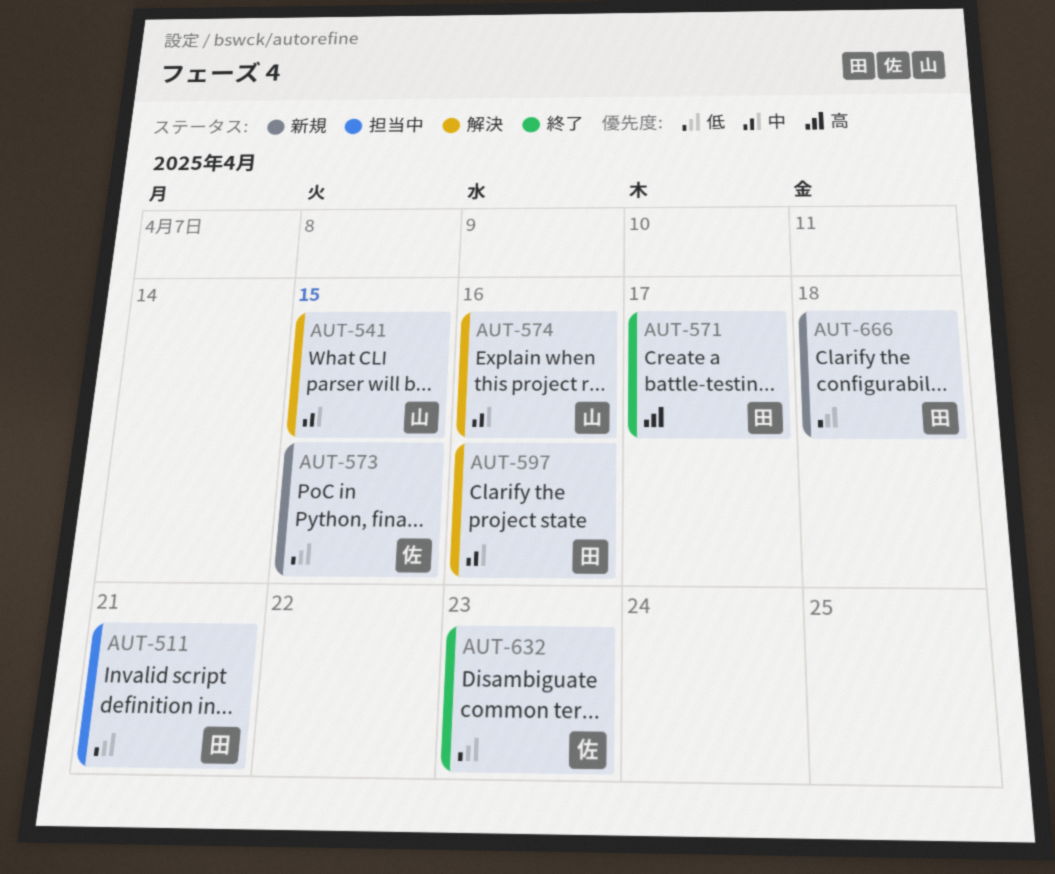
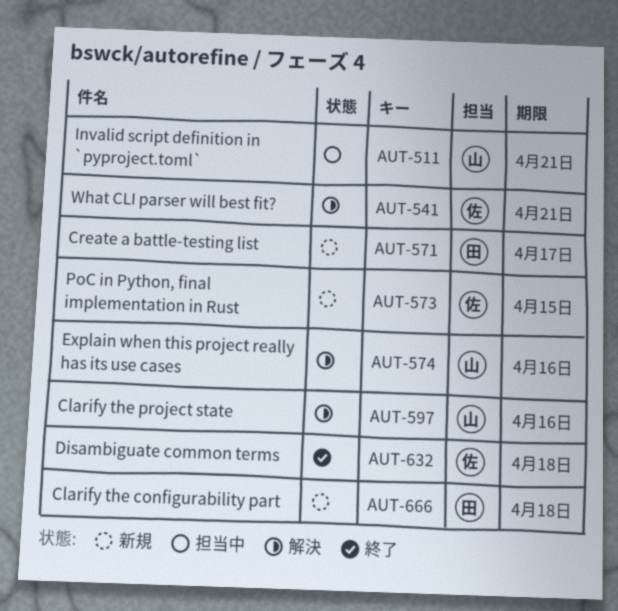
AUT-511, owner: 田 -> 山
AUT-541, owner: 山 -> 佐
AUT-541, due: Apr 15 -> Apr 21
AUT-571, status: 終了 -> 新規
AUT-597, owner: 田 -> 山
AUT-632, due: Apr 23 -> Apr 18

